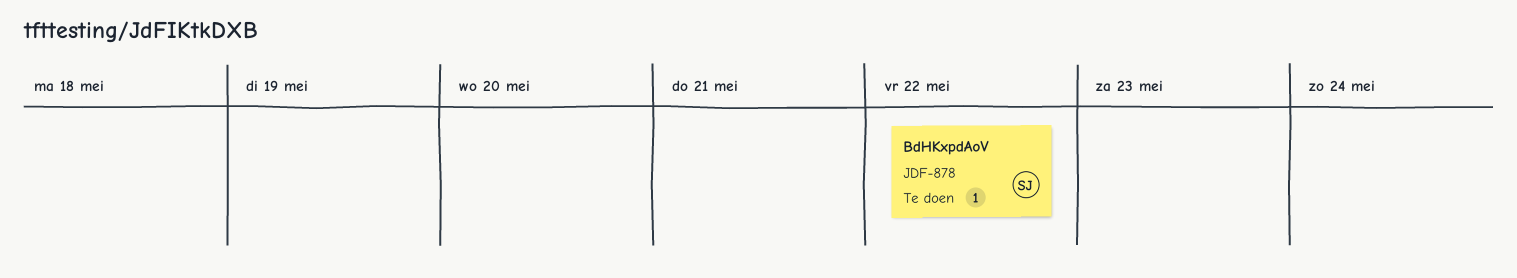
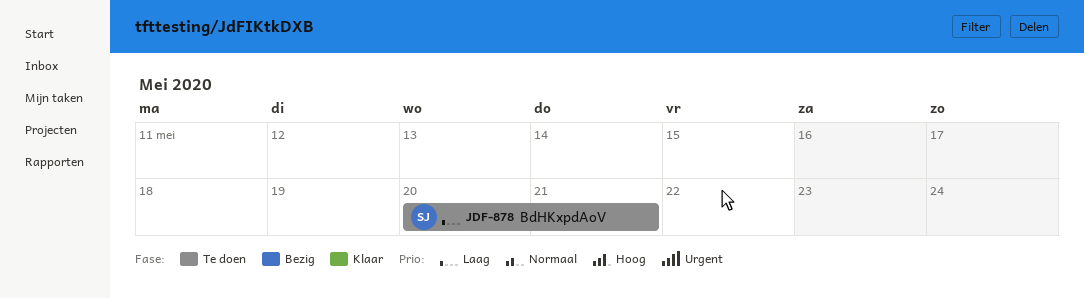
JDF-878, due: May 22 -> May 21

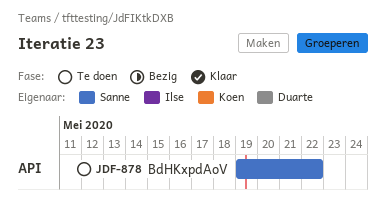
JDF-878, start: May 20 -> May 19
JDF-878, due: May 21 -> May 22

